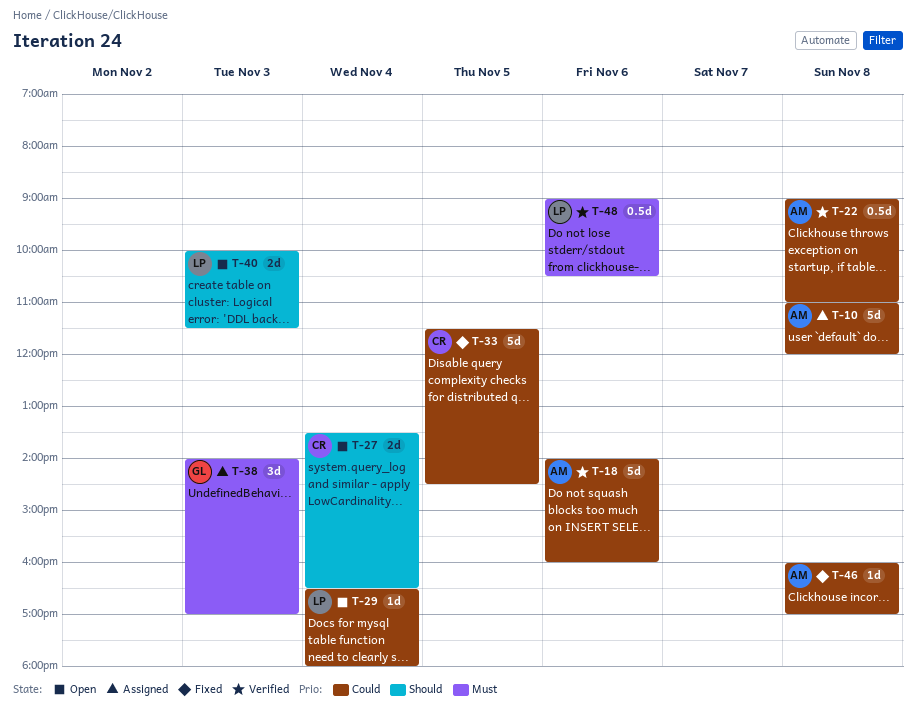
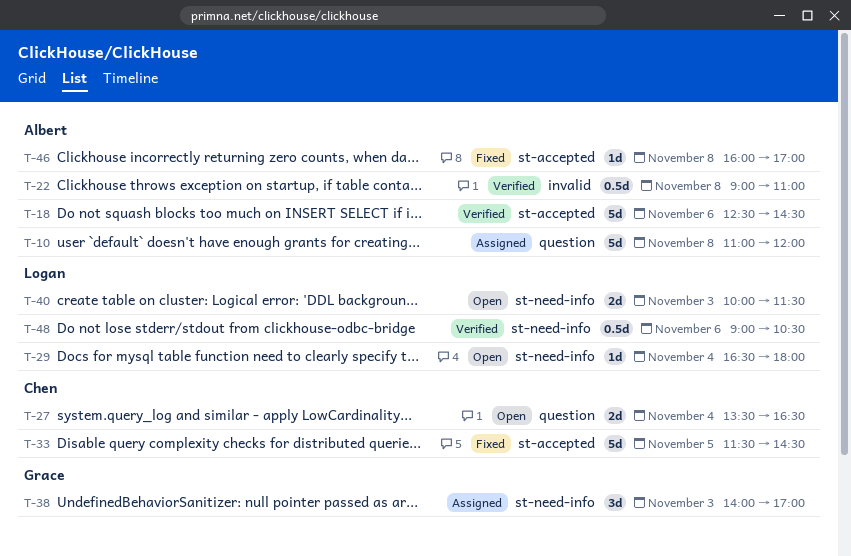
T-18, begins: 14:00 -> 12:30
T-18, ends: 16:00 -> 14:30

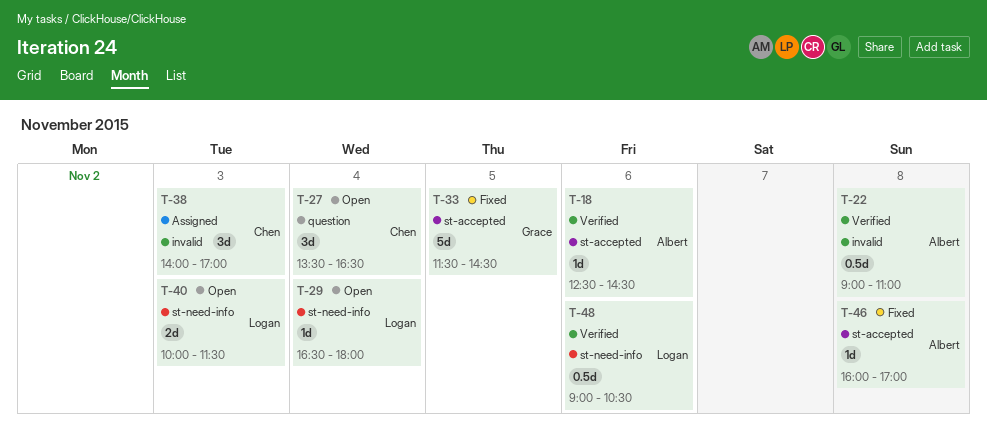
T-10: present -> none
T-18, estimate: 5d -> 1d
T-27, estimate: 2d -> 3d
T-33, owner: Chen -> Grace
T-38, owner: Grace -> Chen
T-38, label: st-need-info -> invalid

